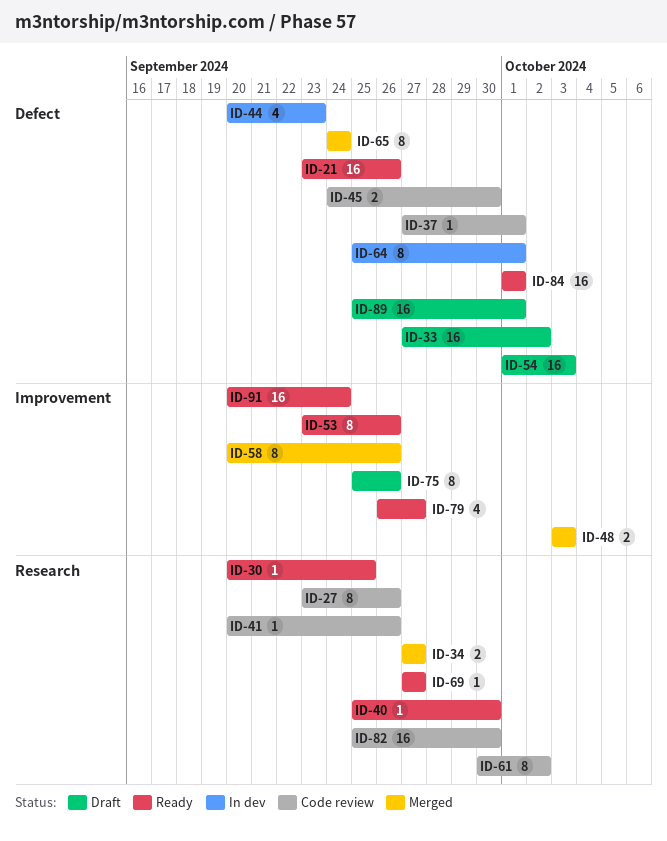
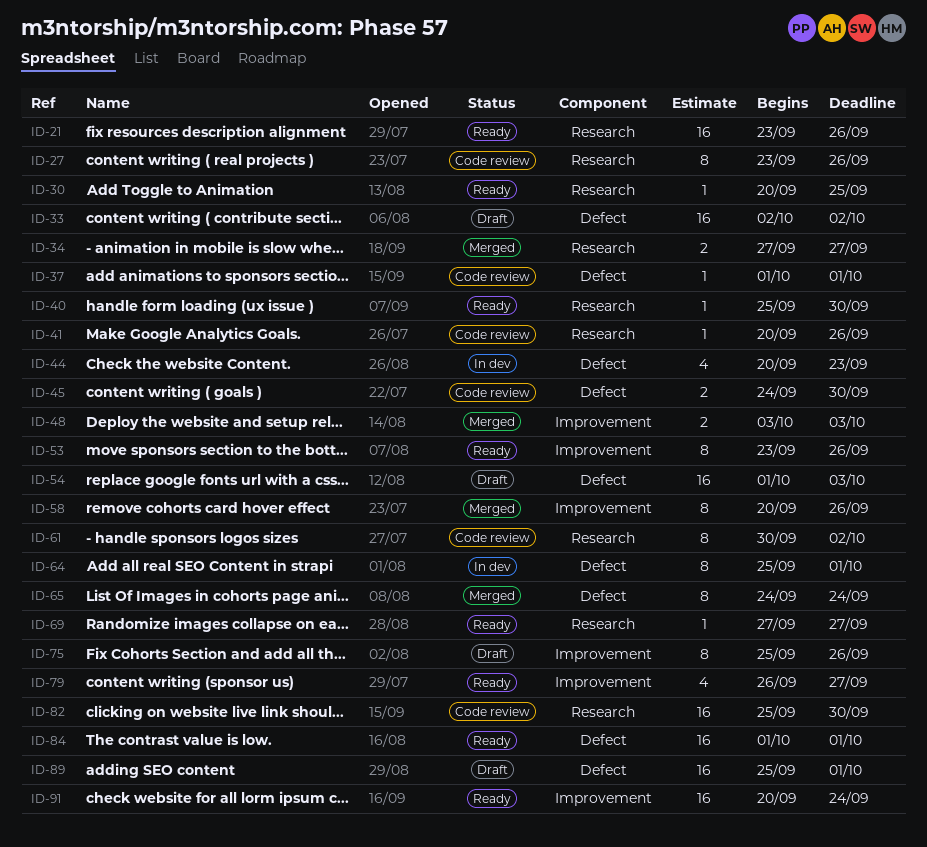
ID-21, label: Defect -> Research
ID-33, start: Sep 27 -> Oct 2
ID-37, start: Sep 27 -> Oct 1

